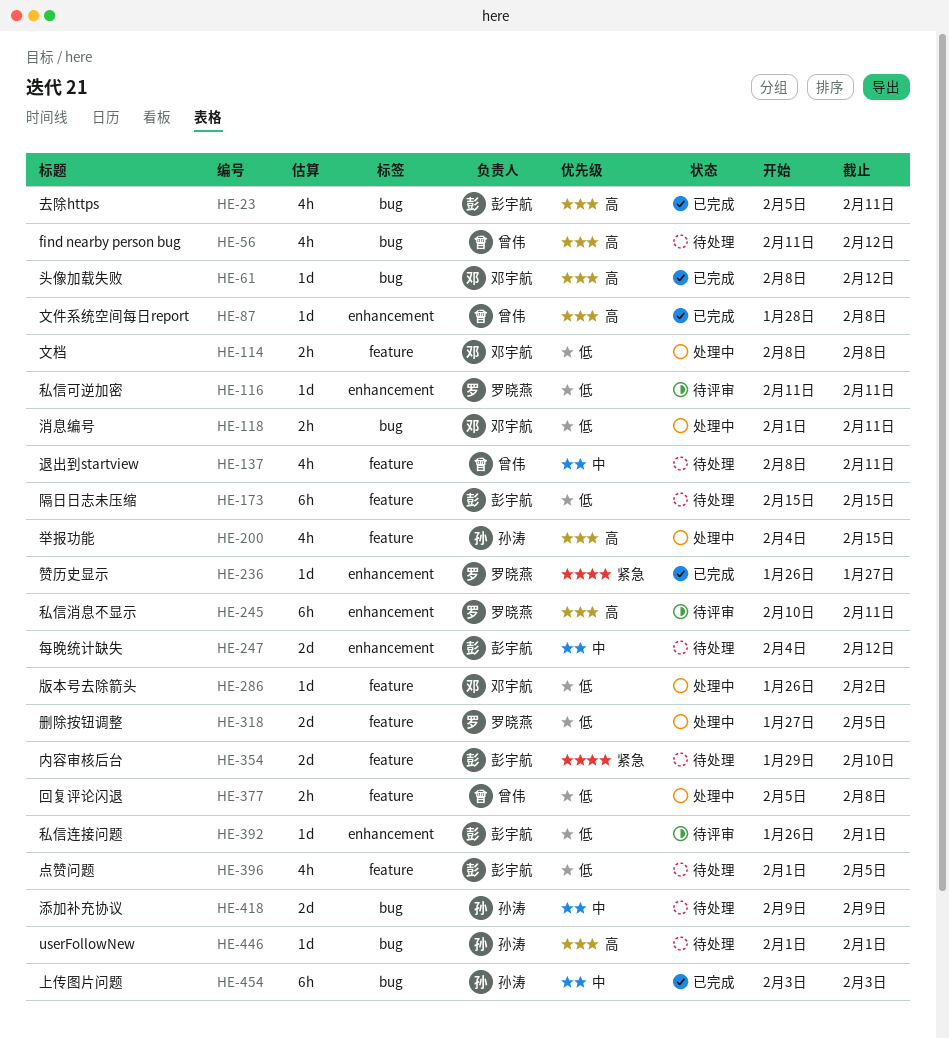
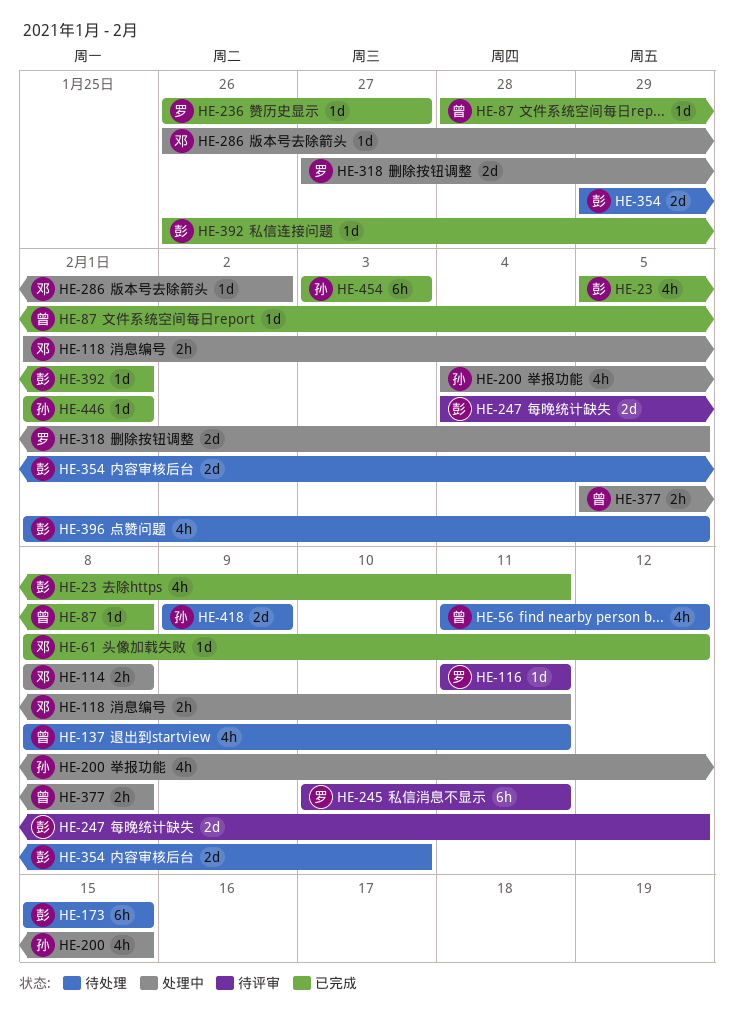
HE-247, status: 待处理 -> 待评审
HE-392, status: 待评审 -> 已完成
HE-446, status: 待处理 -> 已完成

